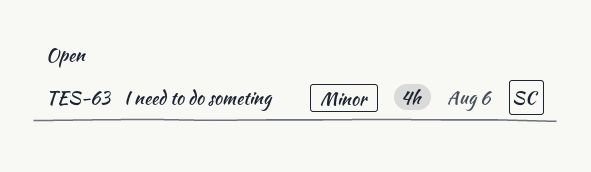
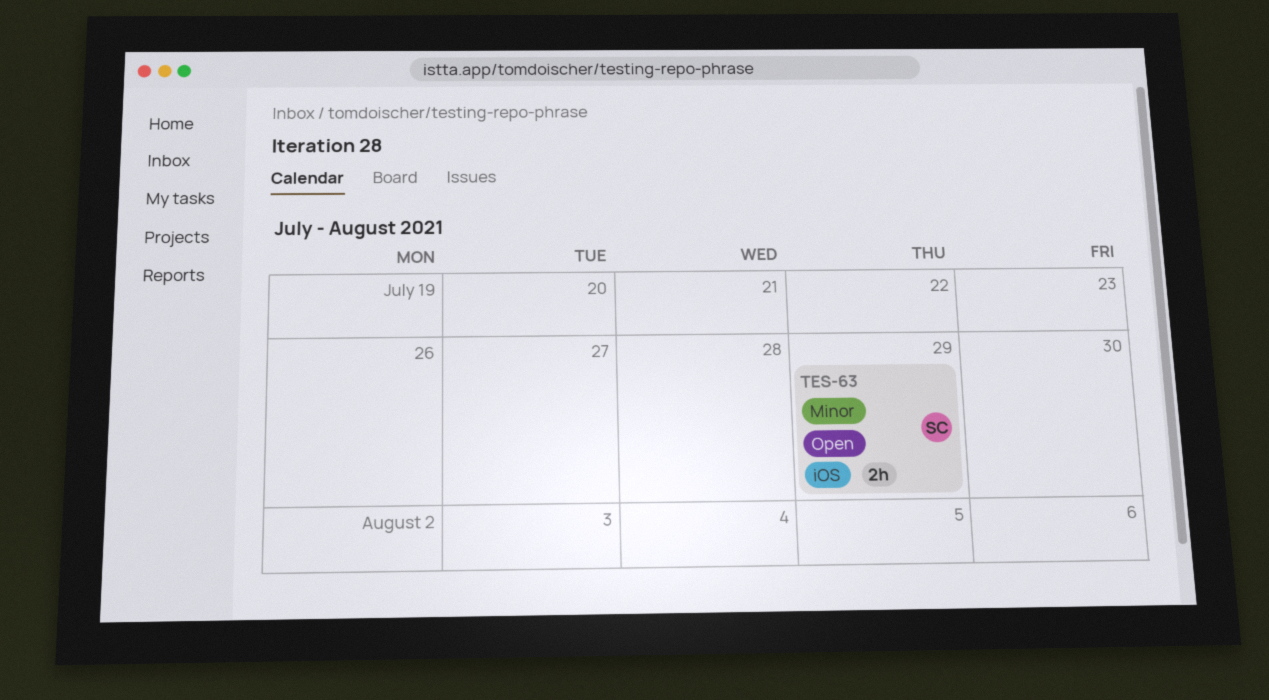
TES-63, estimate: 4h -> 2h
TES-63, due: Aug 6 -> Jul 29

